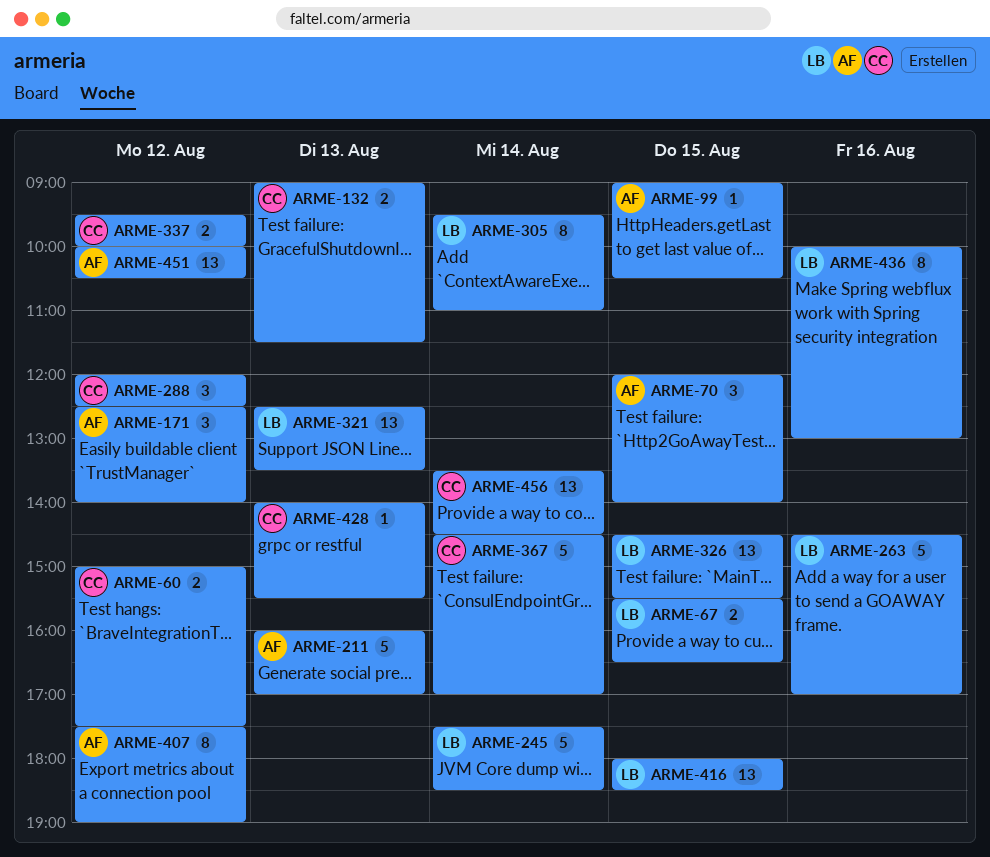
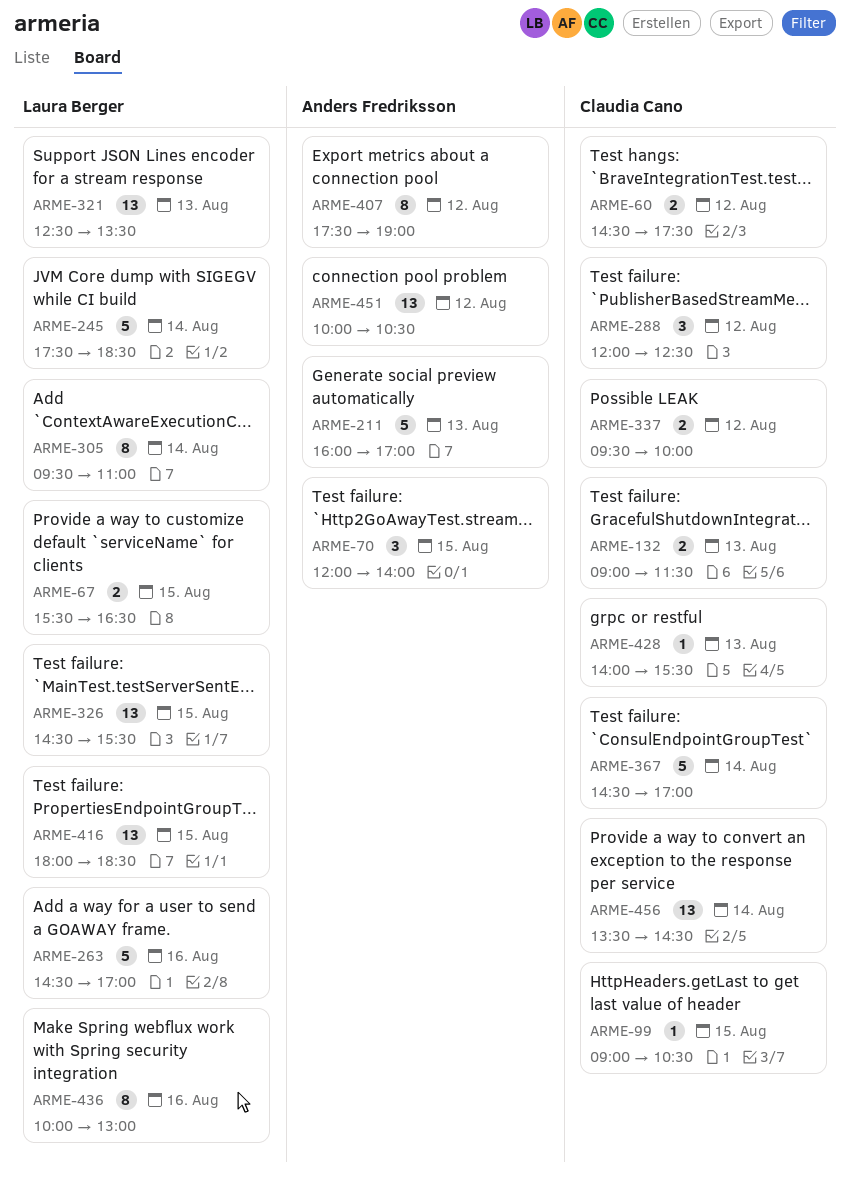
ARME-60, begins: 15:00 -> 14:30
ARME-99, owner: Anders Fredriksson -> Claudia Cano
ARME-171: present -> none

